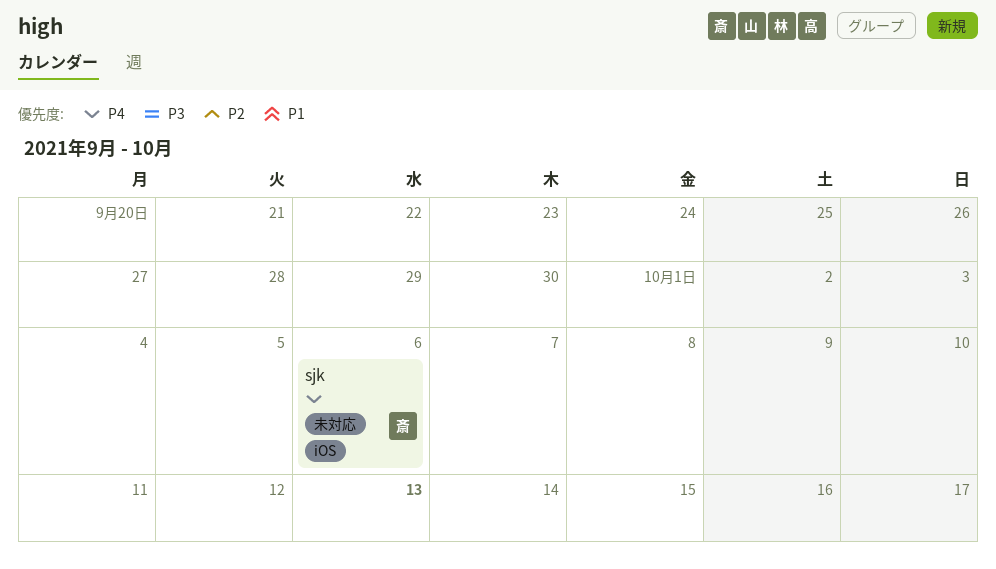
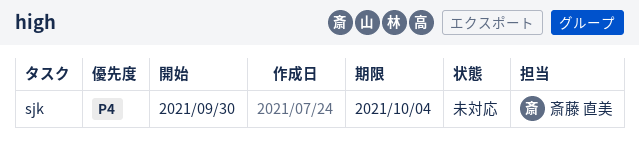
sjk, due: Oct 6 -> Oct 4

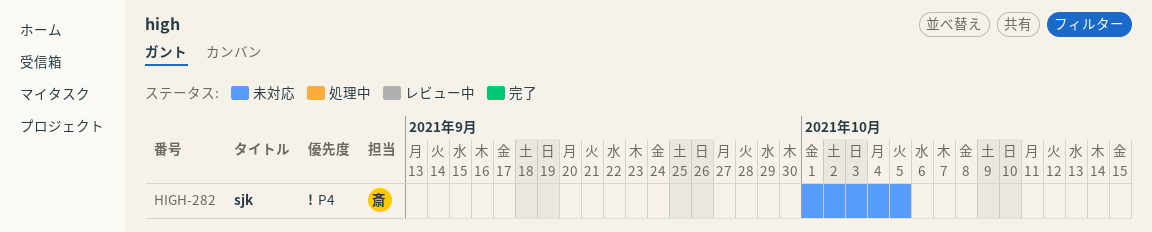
sjk, start: Sep 30 -> Oct 1
sjk, due: Oct 4 -> Oct 5

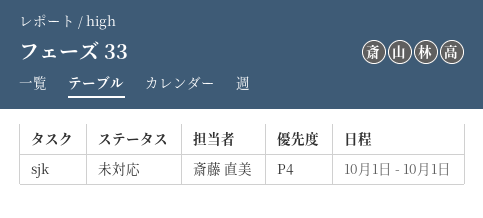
sjk, due: Oct 5 -> Oct 1

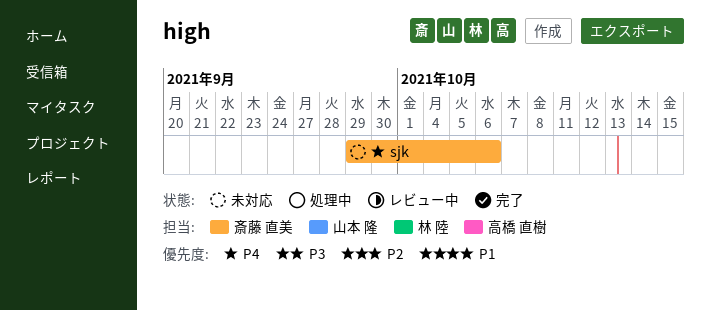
sjk, start: Oct 1 -> Sep 29
sjk, due: Oct 1 -> Oct 6

